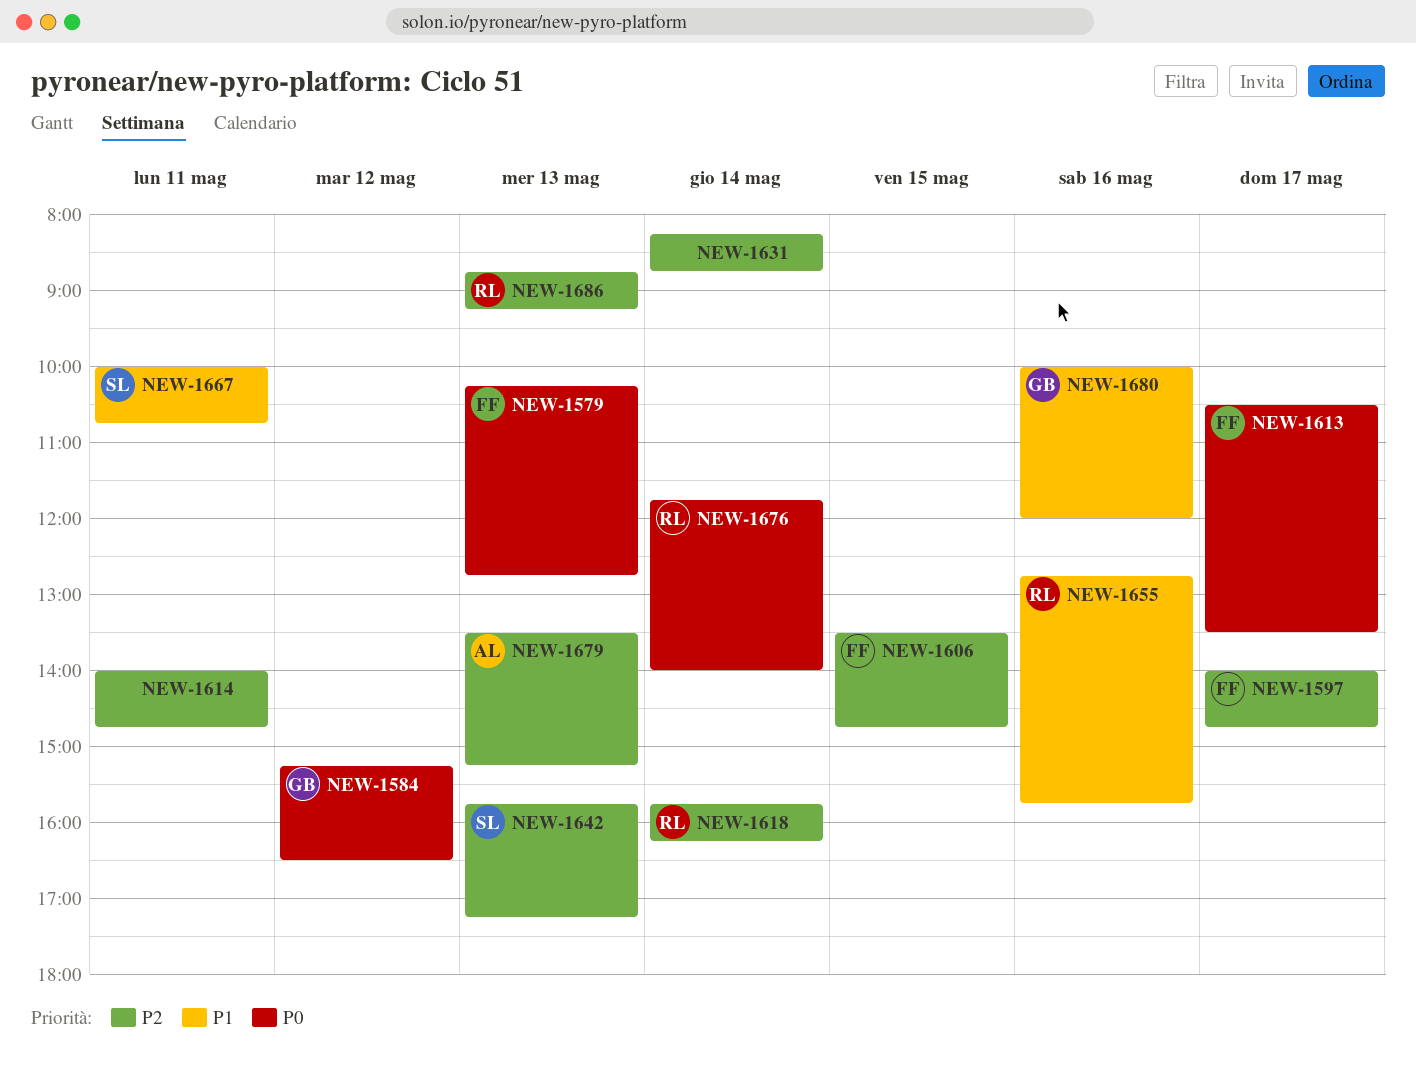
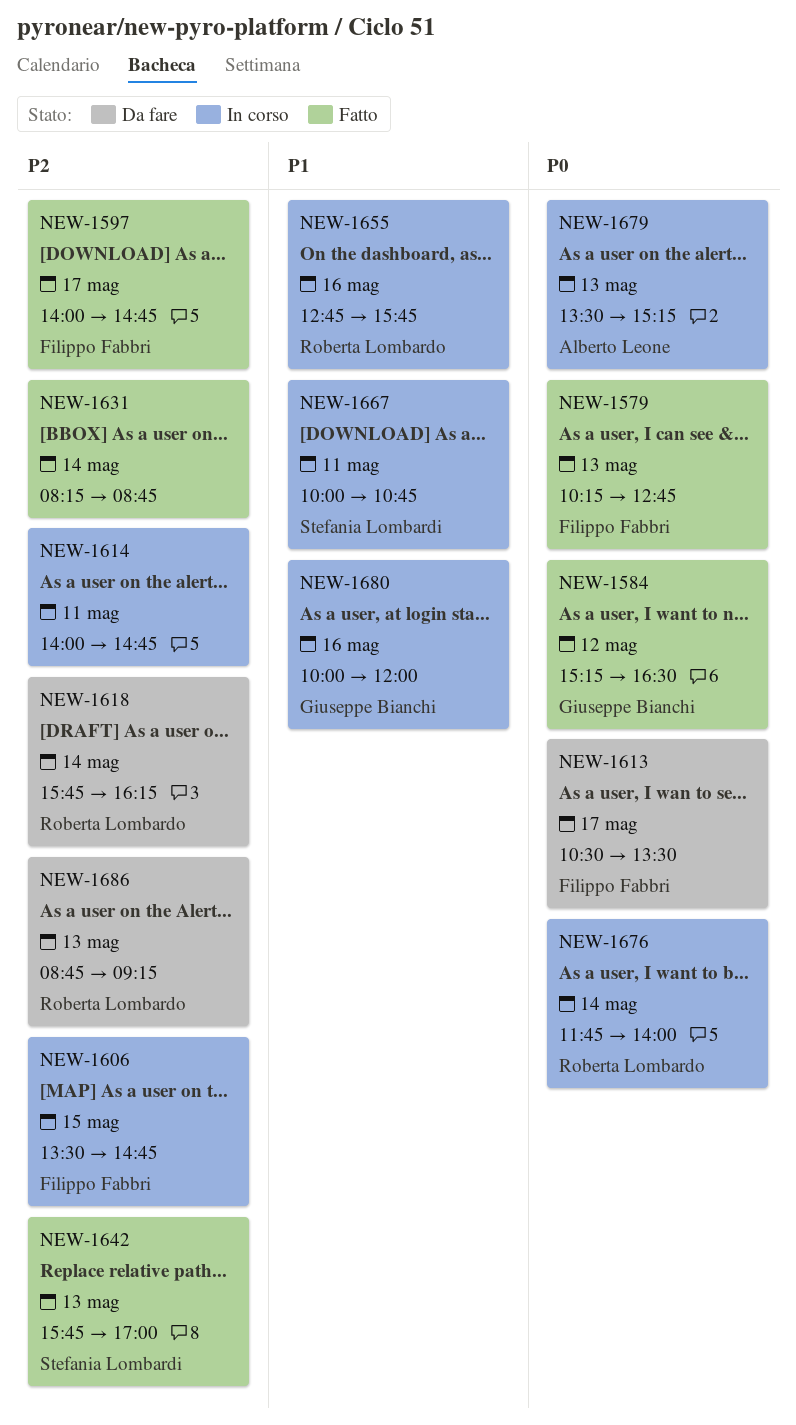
NEW-1642, ends: 17:15 -> 17:00
NEW-1679, priority: P2 -> P0

